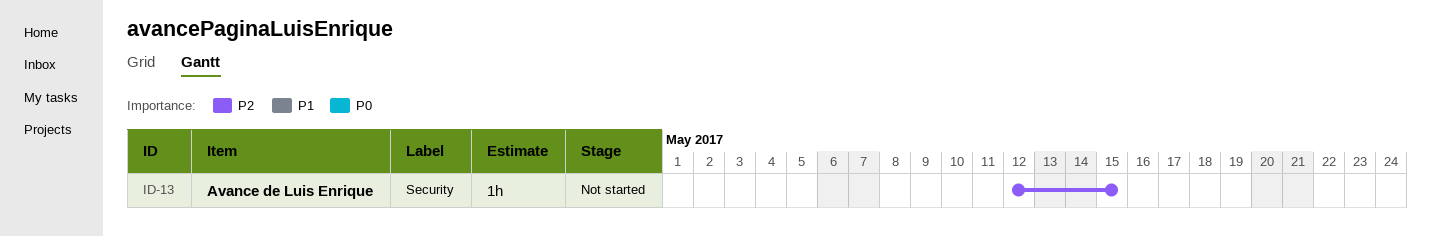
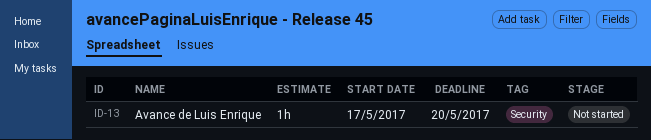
ID-13, start: May 12 -> May 17
ID-13, due: May 15 -> May 20

